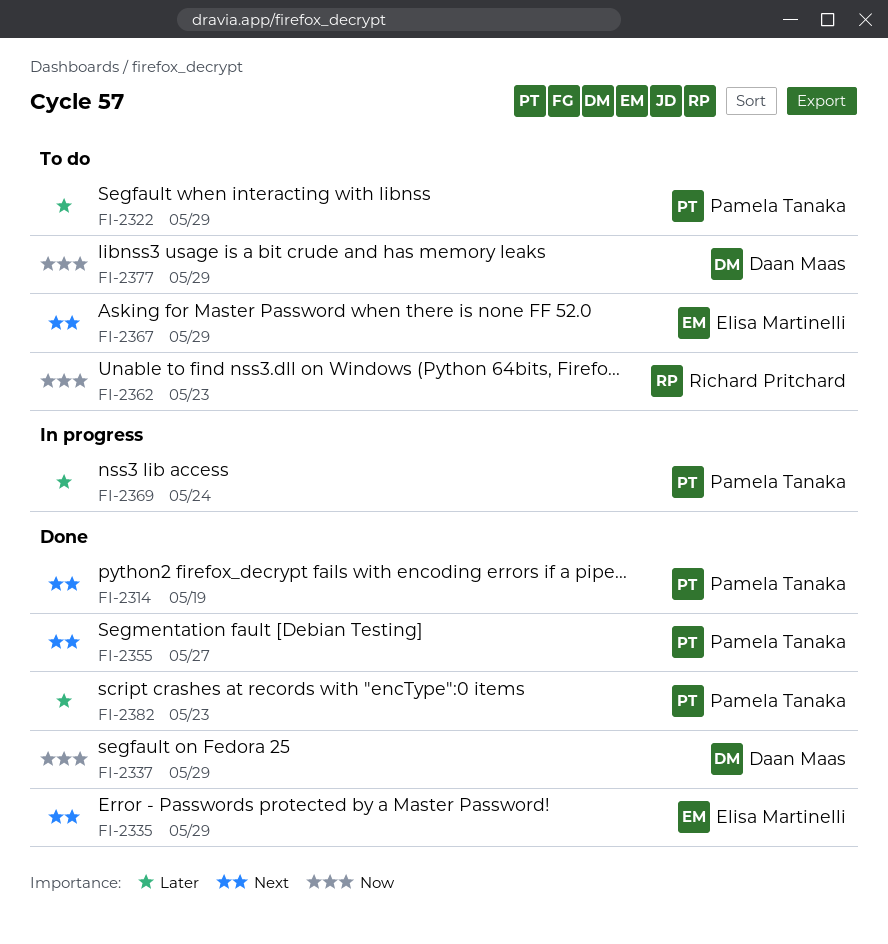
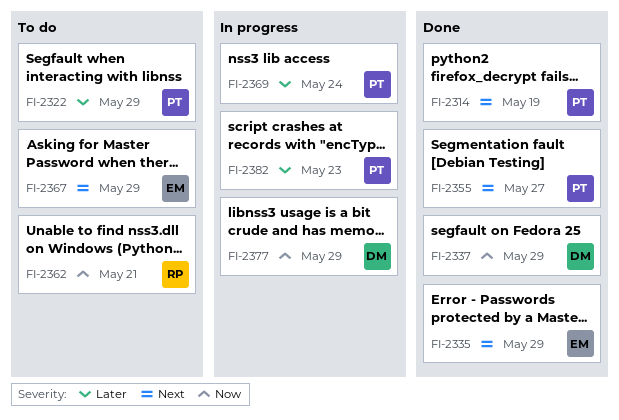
FI-2362, due: May 23 -> May 21
FI-2377, status: To do -> In progress
FI-2382, status: Done -> In progress

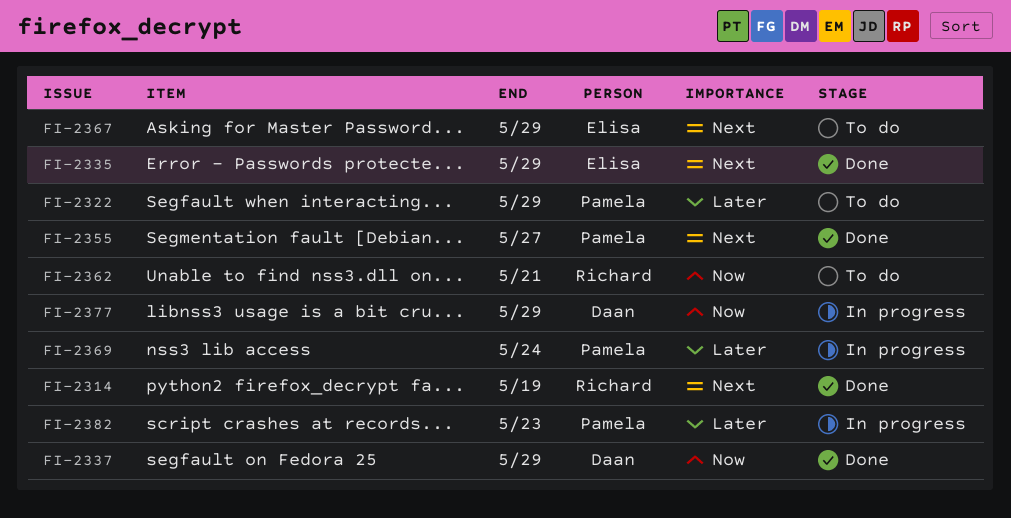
FI-2314, owner: Pamela -> Richard

